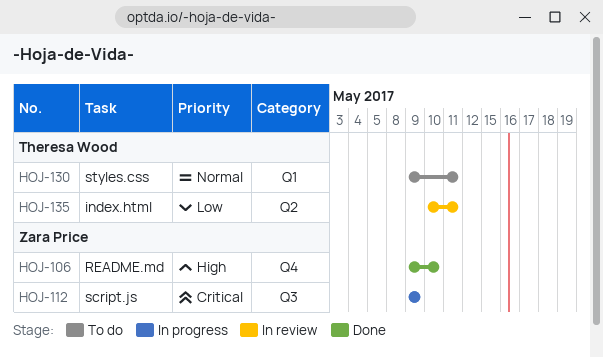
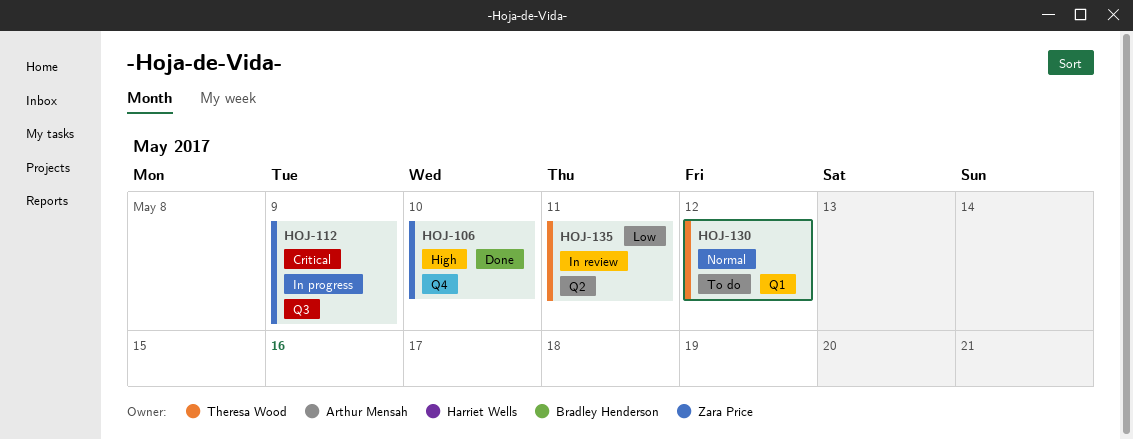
HOJ-130, due: May 11 -> May 12

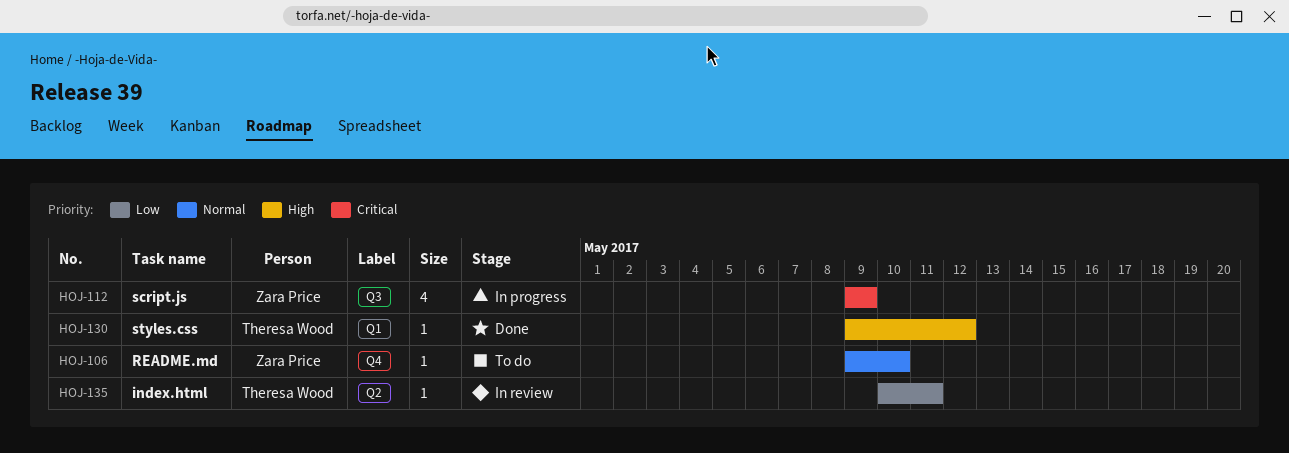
HOJ-106, status: Done -> To do
HOJ-106, priority: High -> Normal
HOJ-130, status: To do -> Done
HOJ-130, priority: Normal -> High

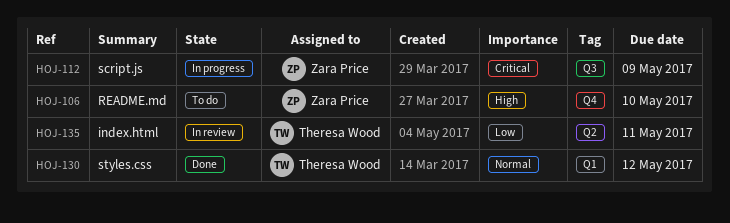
HOJ-106, priority: Normal -> High
HOJ-130, priority: High -> Normal

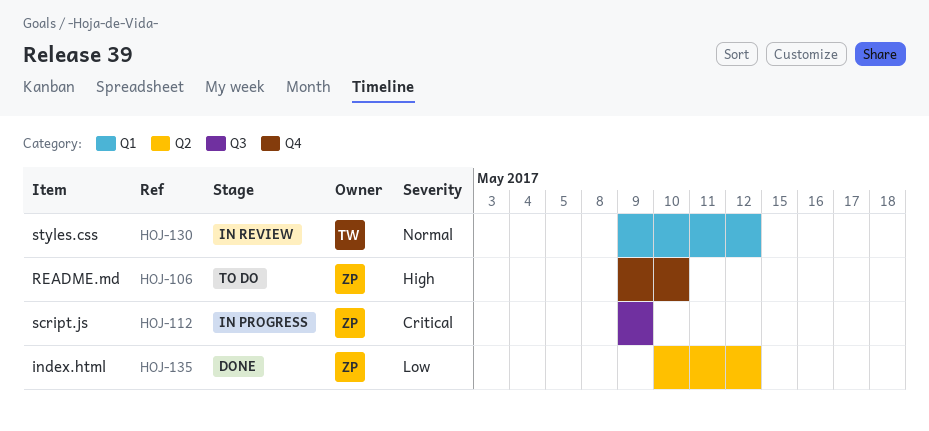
HOJ-130, status: Done -> In review
HOJ-135, status: In review -> Done
HOJ-135, owner: Theresa Wood -> Zara Price
HOJ-135, due: May 11 -> May 12

